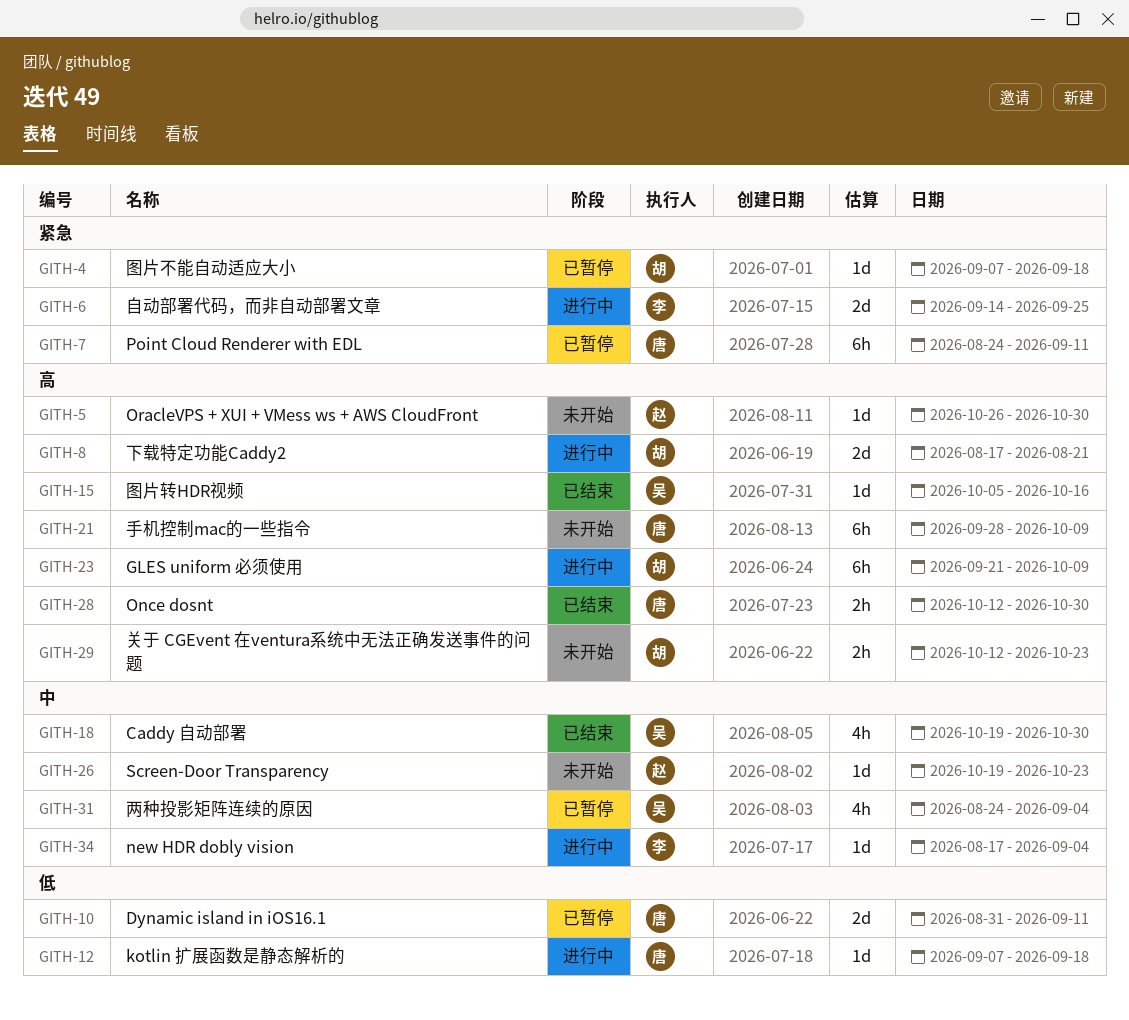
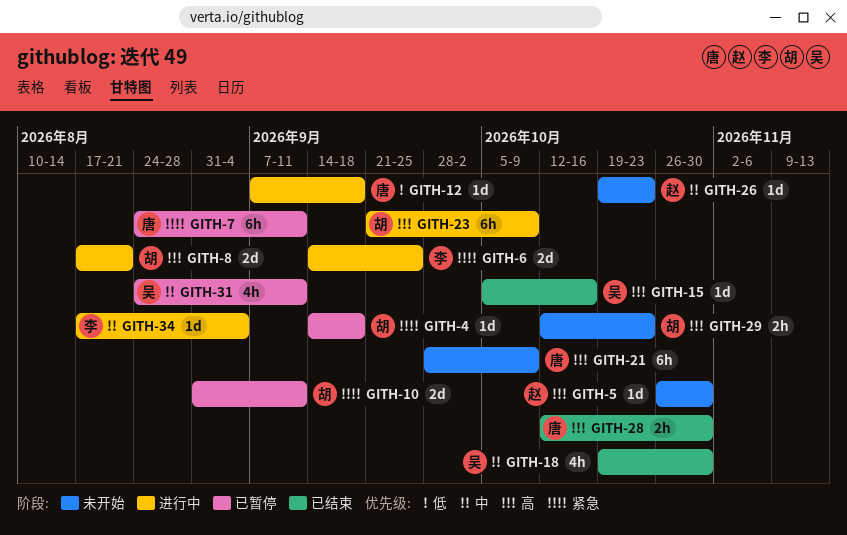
GITH-4, start: Sep 7 -> Sep 14
GITH-10, owner: 唐 -> 胡
GITH-10, priority: 低 -> 紧急
GITH-31, due: Sep 4 -> Sep 11

